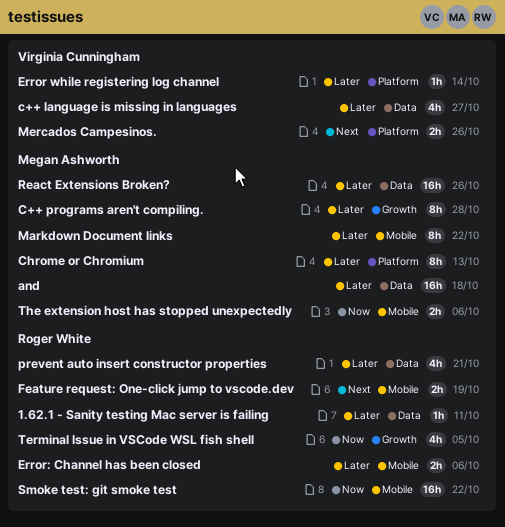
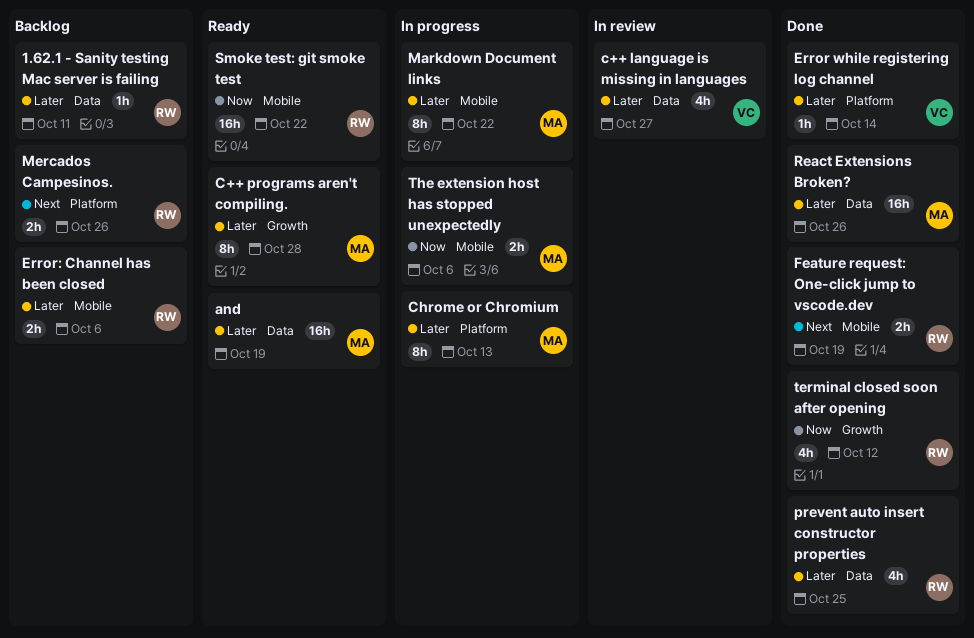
and, due: Oct 18 -> Oct 19
Mercados Campesinos., owner: Virginia Cunningham -> Roger White
prevent auto insert constructor properties, due: Oct 21 -> Oct 25
terminal closed soon after opening: none -> present
Terminal Issue in VSCode WSL fish shell: present -> none

